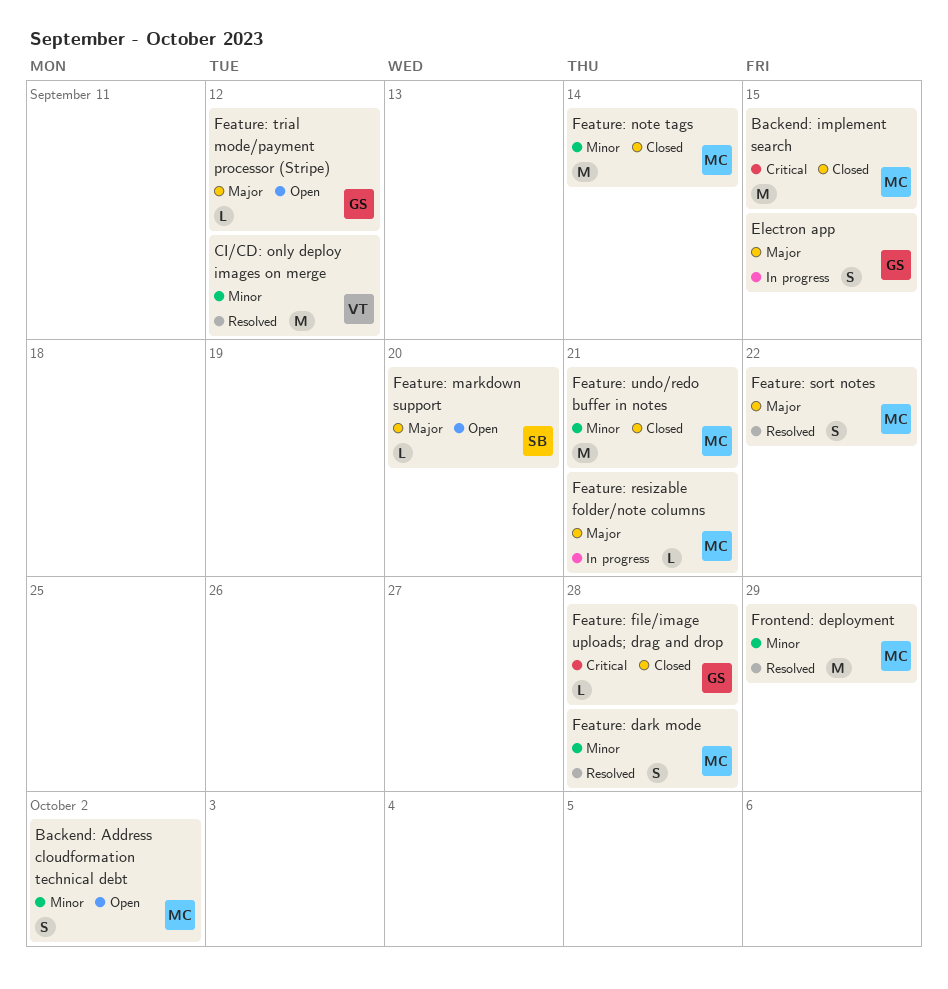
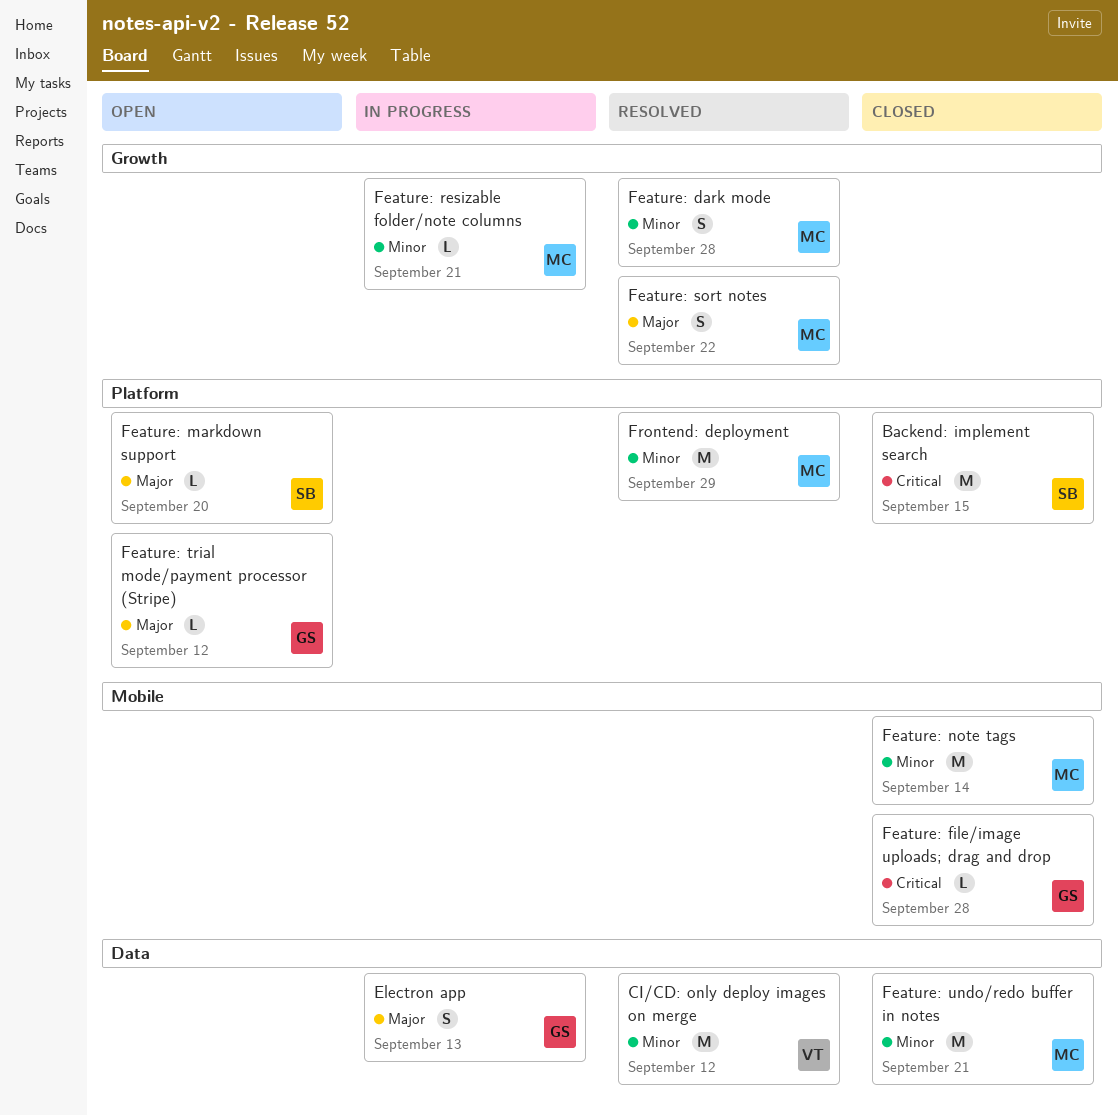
Backend: Address cloudformation technical debt: present -> none
Backend: implement search, owner: MC -> SB
Electron app, due: Sep 15 -> Sep 13
Feature: resizable folder/note columns, priority: Major -> Minor

